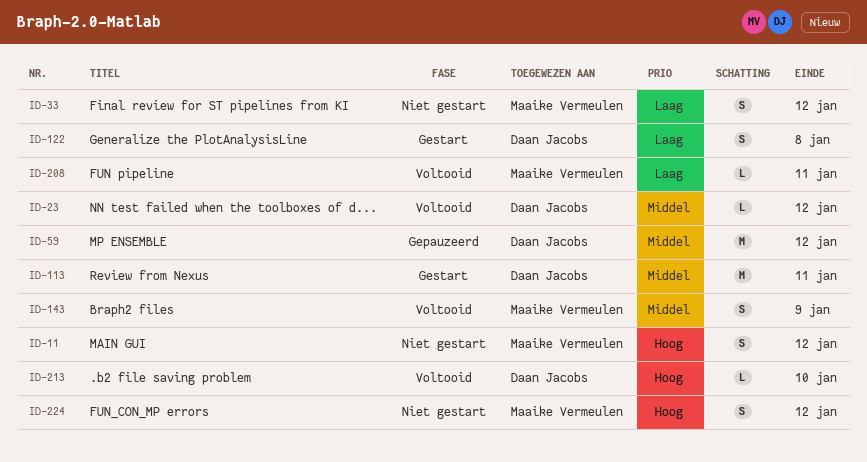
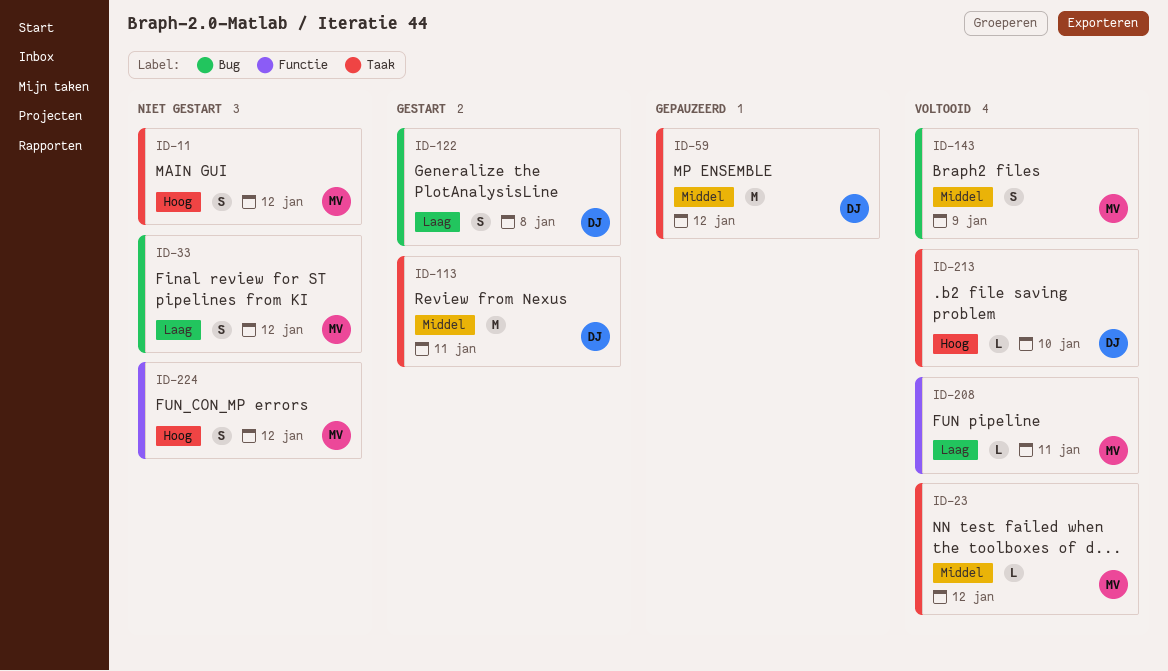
ID-23, owner: Daan Jacobs -> Maaike Vermeulen

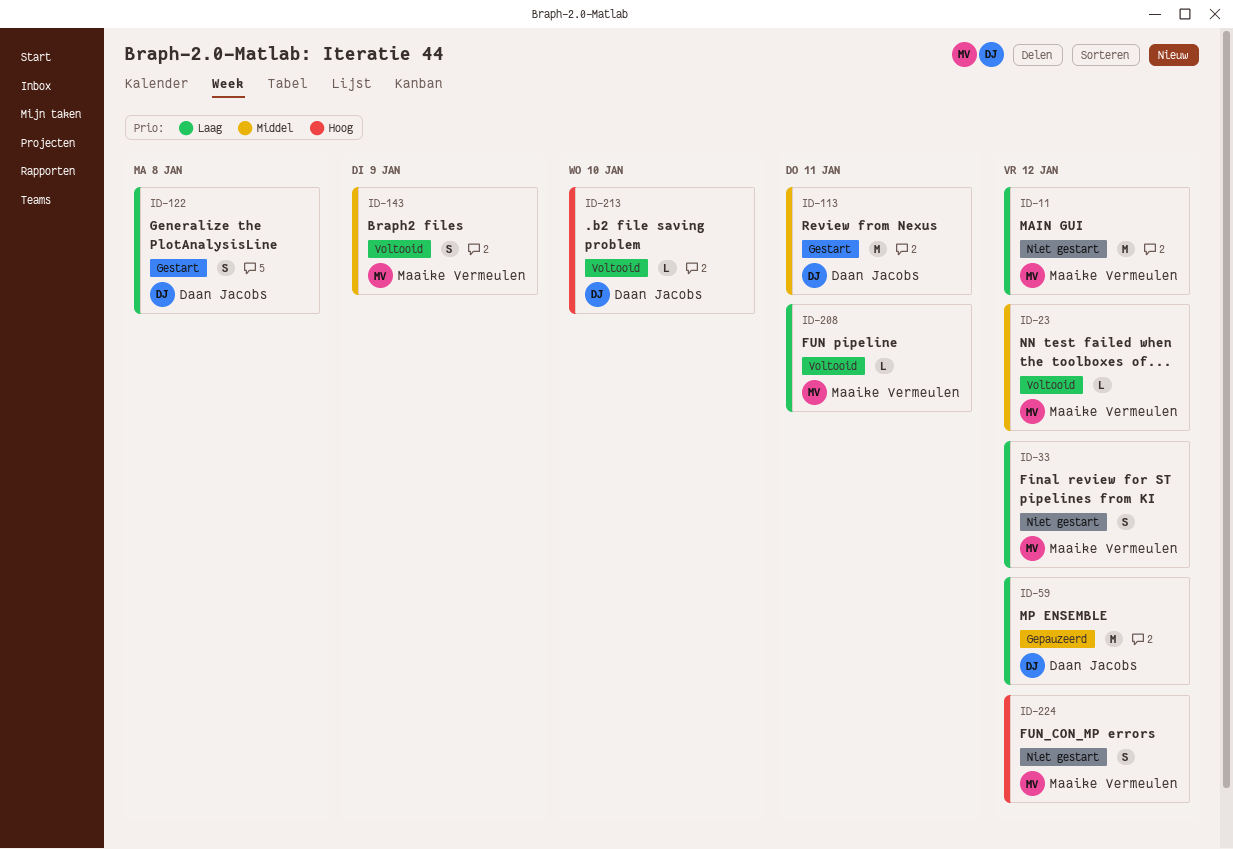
ID-11, priority: Hoog -> Laag
ID-11, estimate: S -> M
ID-59, priority: Middel -> Laag

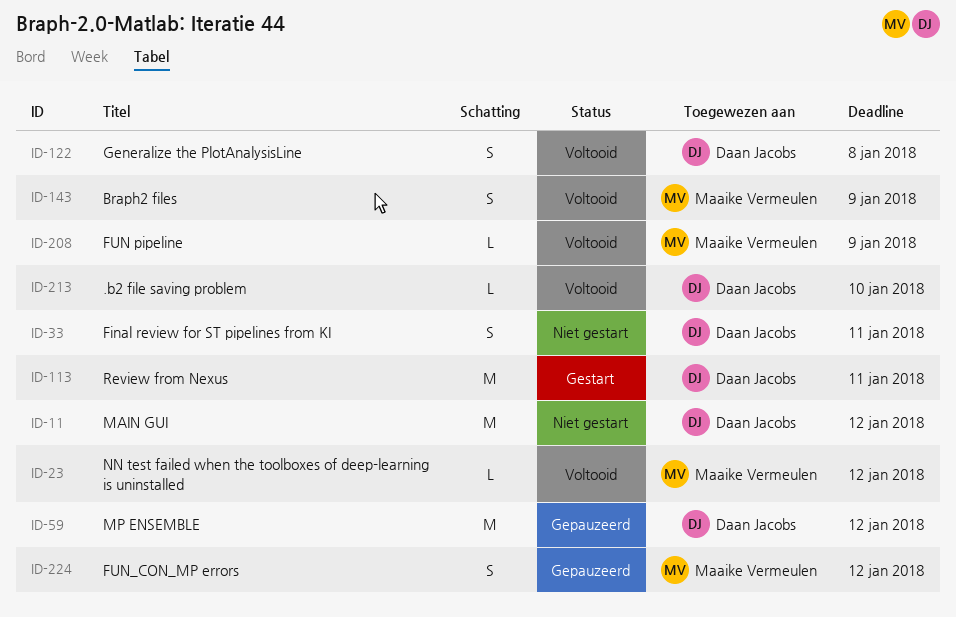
ID-11, owner: Maaike Vermeulen -> Daan Jacobs
ID-33, owner: Maaike Vermeulen -> Daan Jacobs
ID-33, due: Jan 12 -> Jan 11
ID-122, status: Gestart -> Voltooid
ID-208, due: Jan 11 -> Jan 9
ID-224, status: Niet gestart -> Gepauzeerd

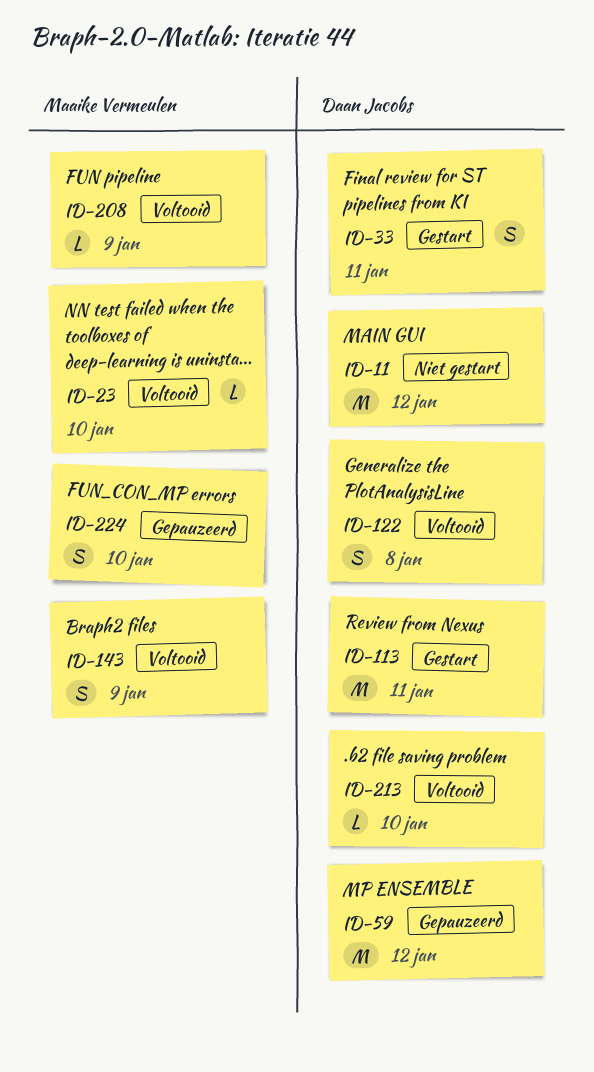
ID-23, due: Jan 12 -> Jan 10
ID-33, status: Niet gestart -> Gestart
ID-224, due: Jan 12 -> Jan 10

